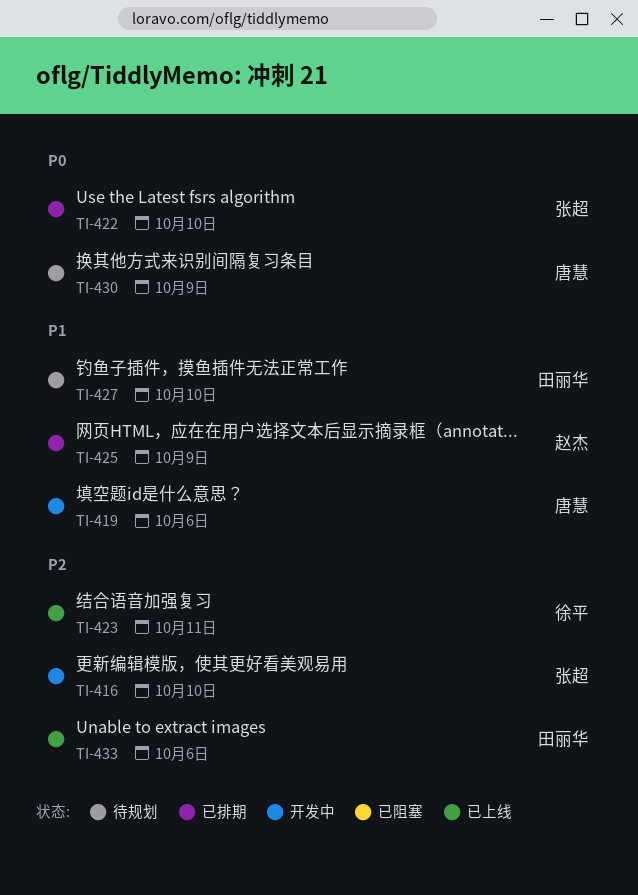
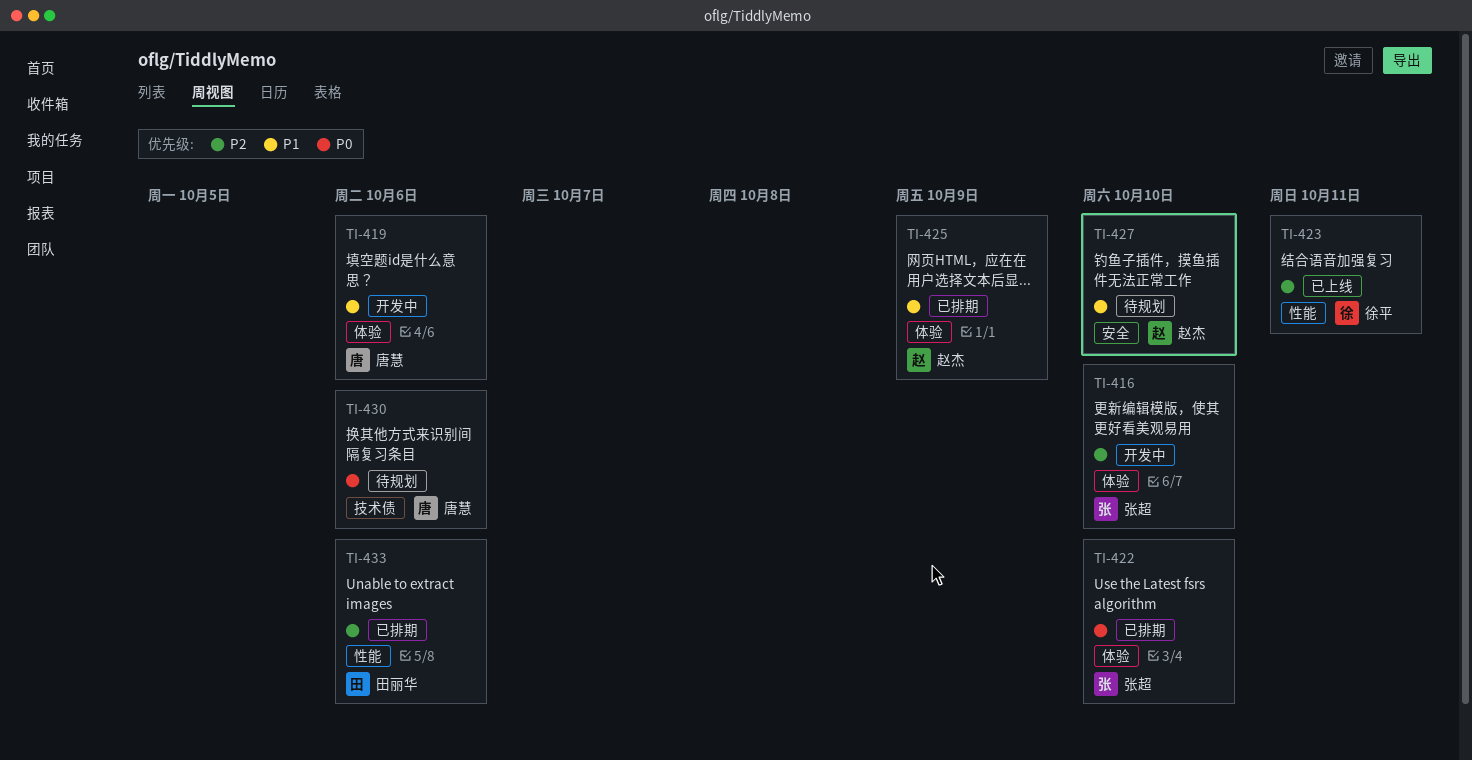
TI-427, owner: 田丽华 -> 赵杰
TI-430, due: Oct 9 -> Oct 6
TI-433, status: 已上线 -> 已排期

